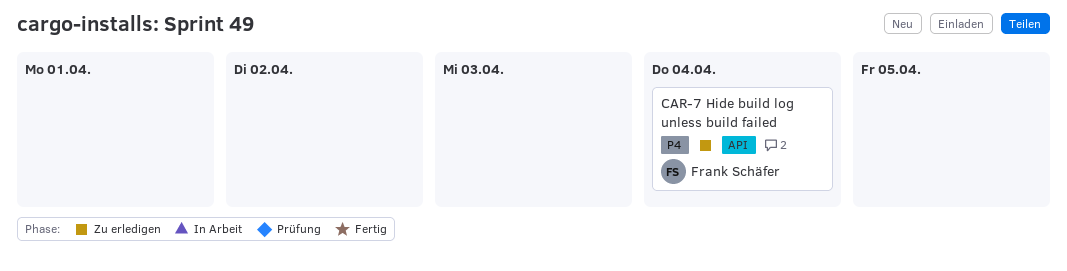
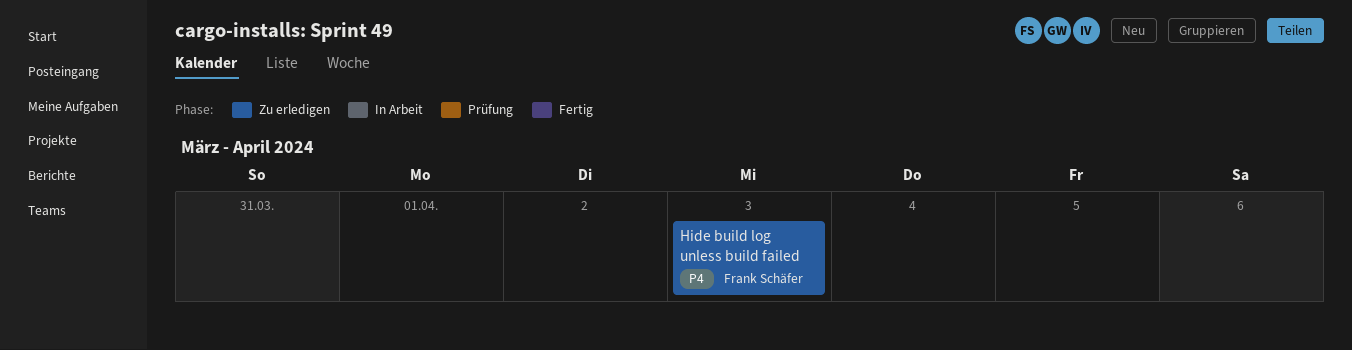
Hide build log unless build failed, due: Apr 4 -> Apr 3

